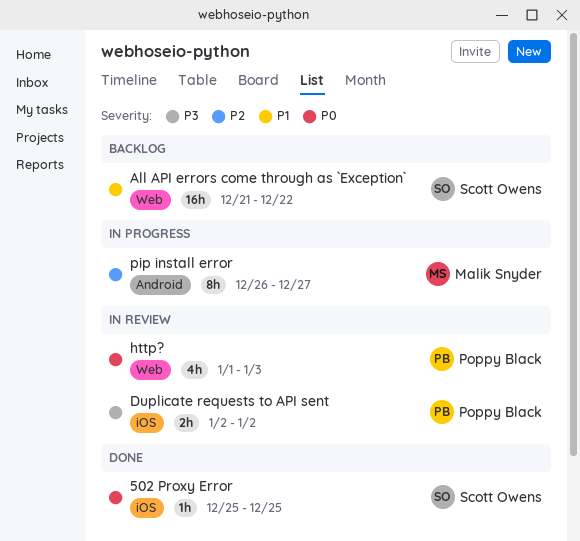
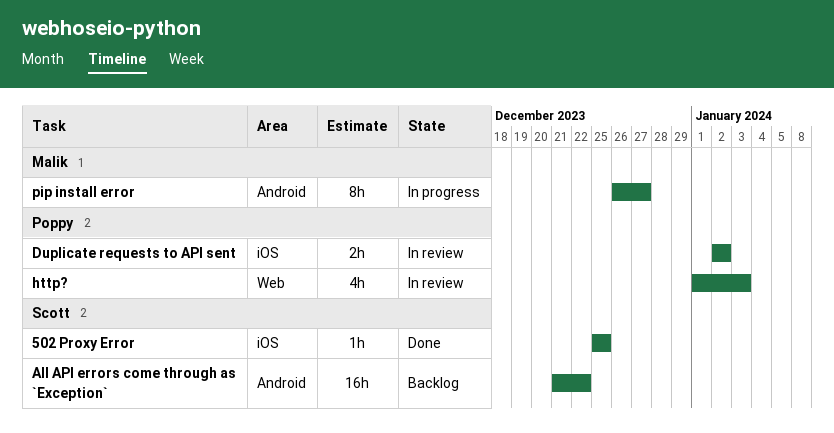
All API errors come through as `Exception`, label: Web -> Android

